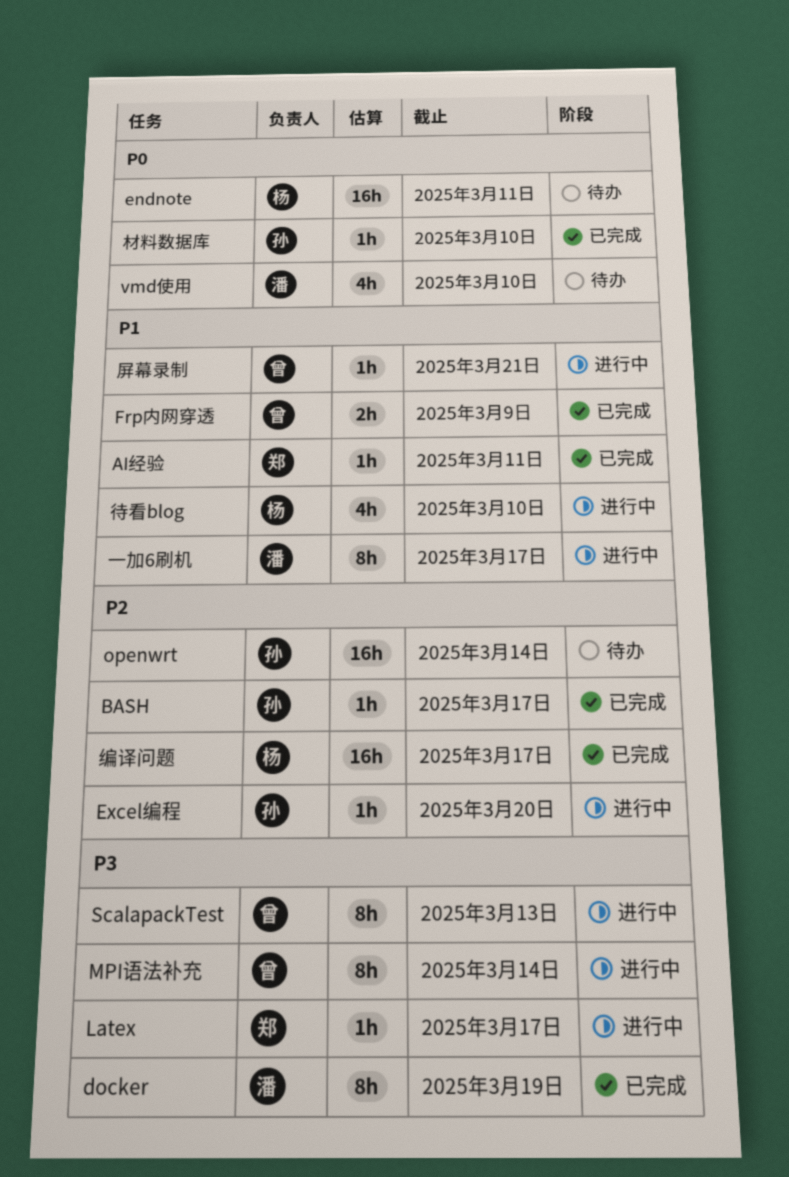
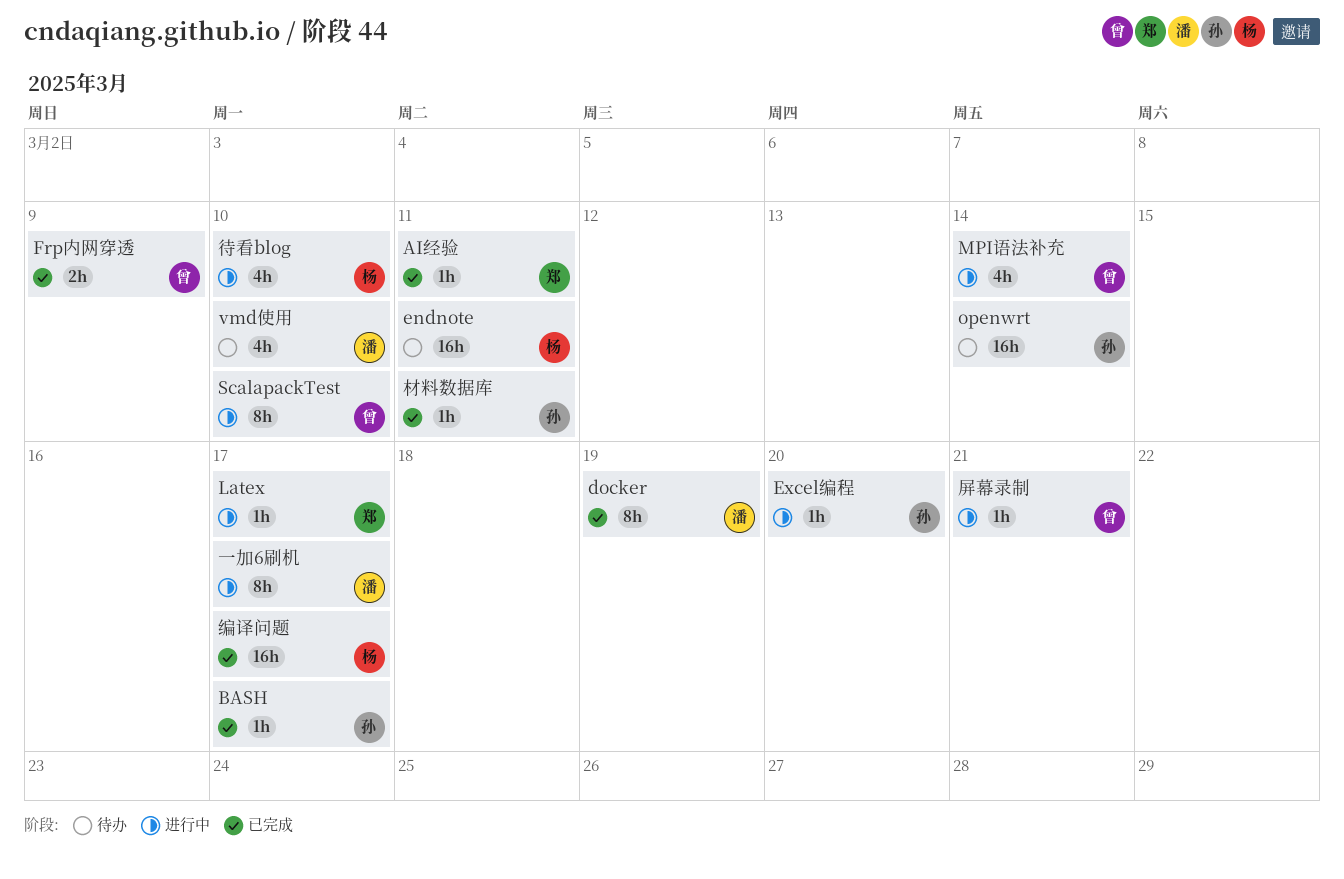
MPI语法补充, estimate: 8h -> 4h
ScalapackTest, due: Mar 13 -> Mar 10
材料数据库, due: Mar 10 -> Mar 11

